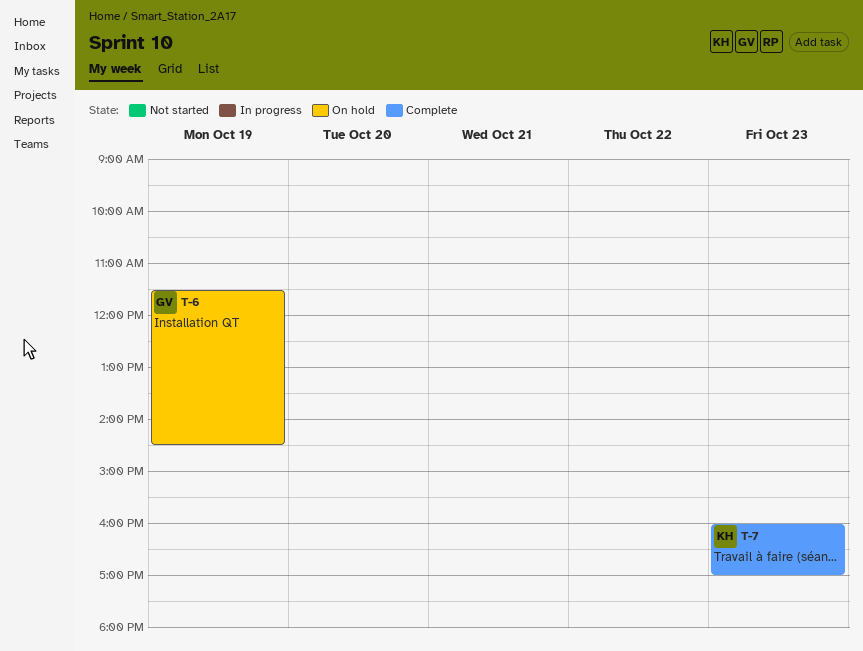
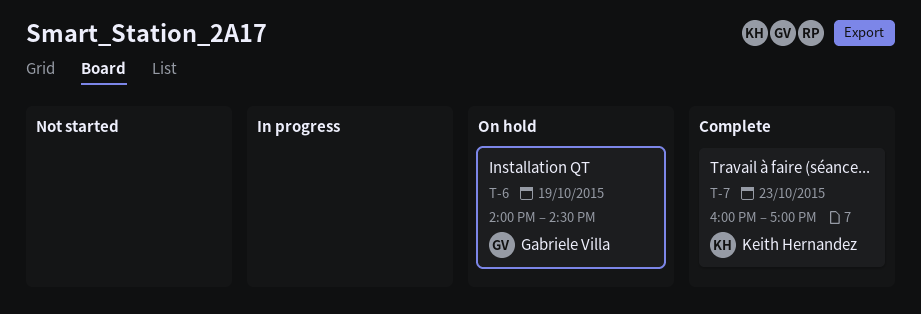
T-6, begins: 11:30 -> 14:00

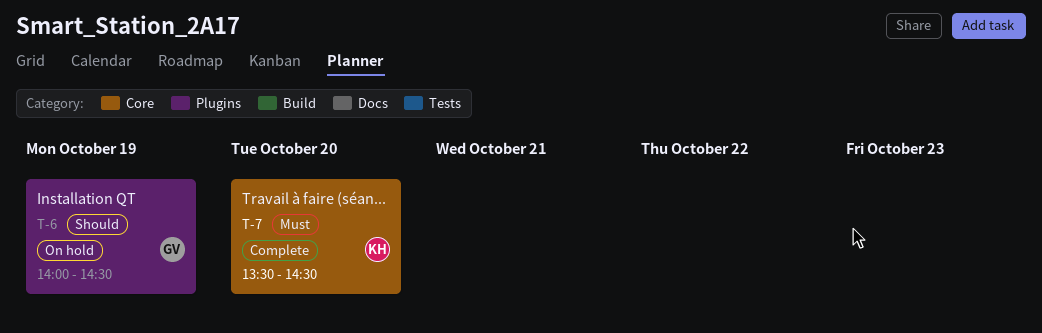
T-7, day: Oct 23 -> Oct 20
T-7, begins: 16:00 -> 13:30
T-7, ends: 17:00 -> 14:30

